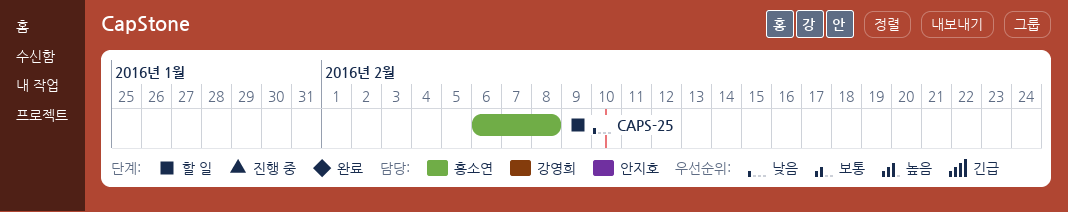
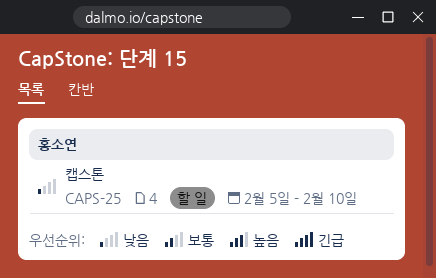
CAPS-25, start: Feb 6 -> Feb 5
CAPS-25, due: Feb 8 -> Feb 10

